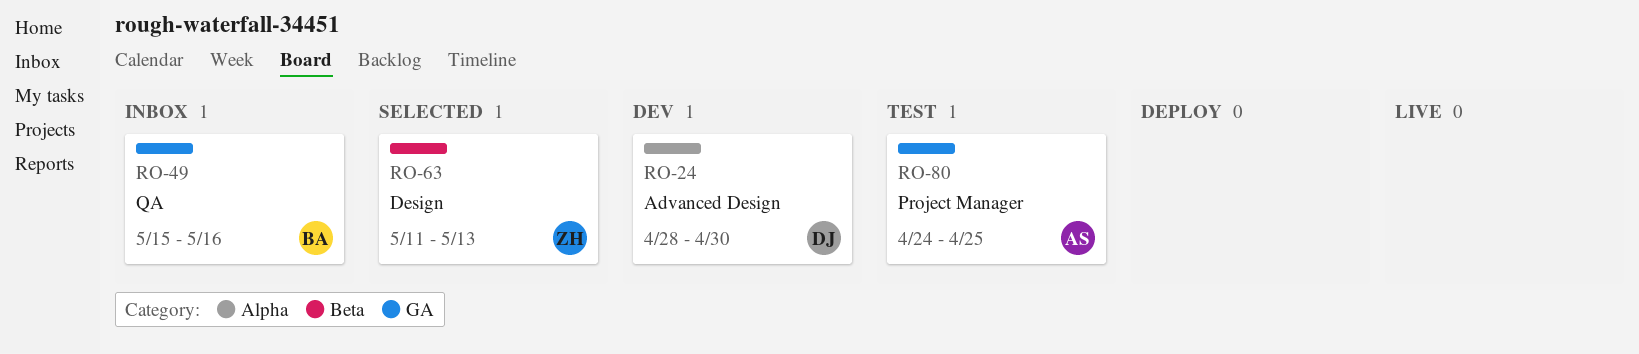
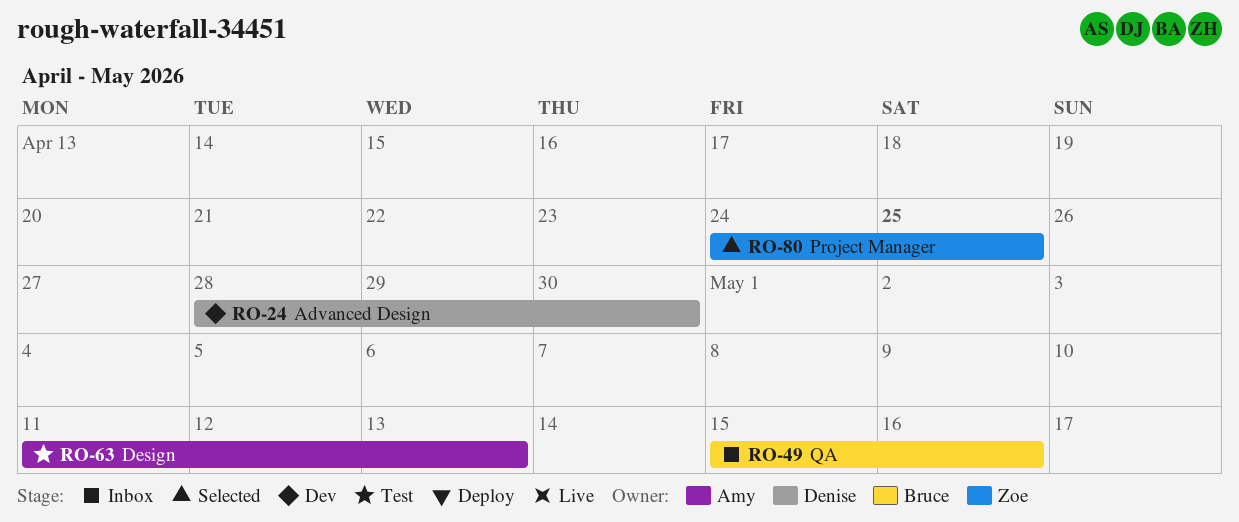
RO-63, status: Selected -> Test
RO-63, owner: Zoe -> Amy
RO-80, status: Test -> Selected
RO-80, owner: Amy -> Zoe

